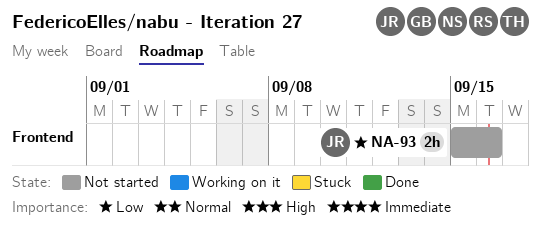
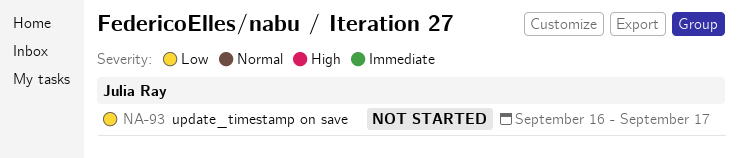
NA-93, start: Sep 15 -> Sep 16
NA-93, due: Sep 16 -> Sep 17

